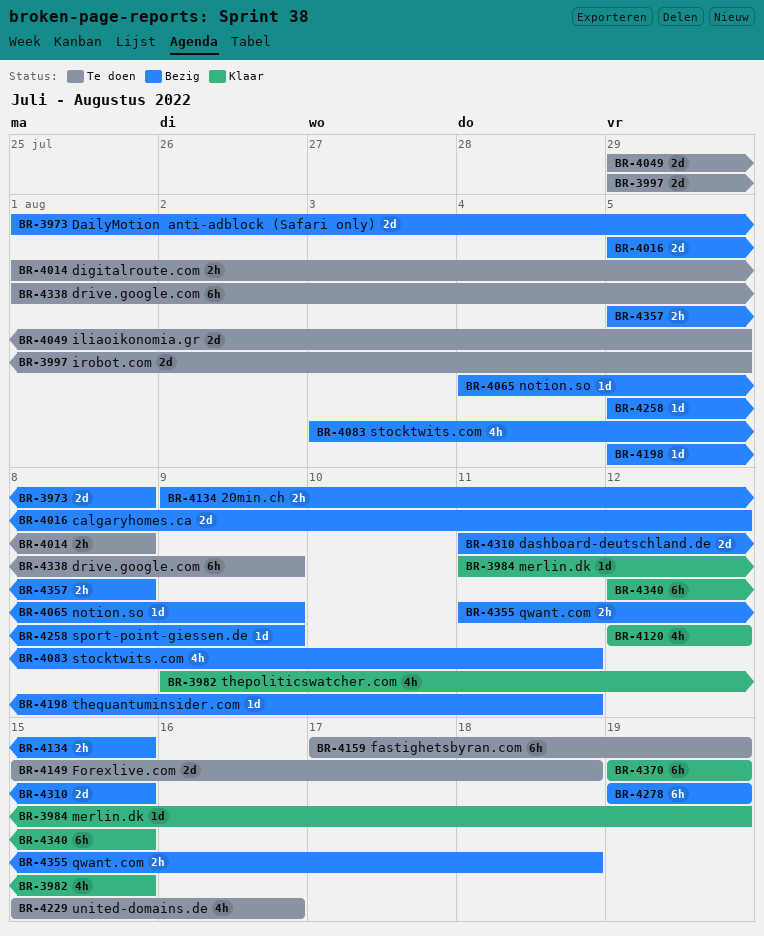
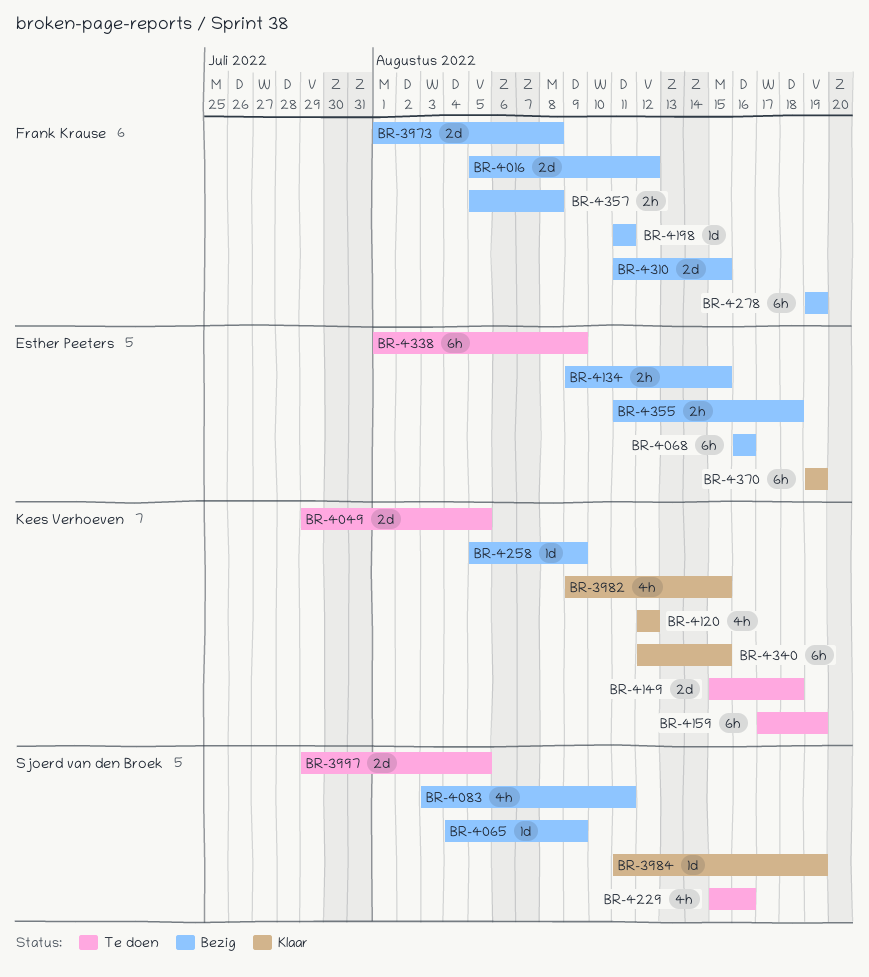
BR-4014: present -> none
BR-4068: none -> present
BR-4198, start: Aug 5 -> Aug 11

